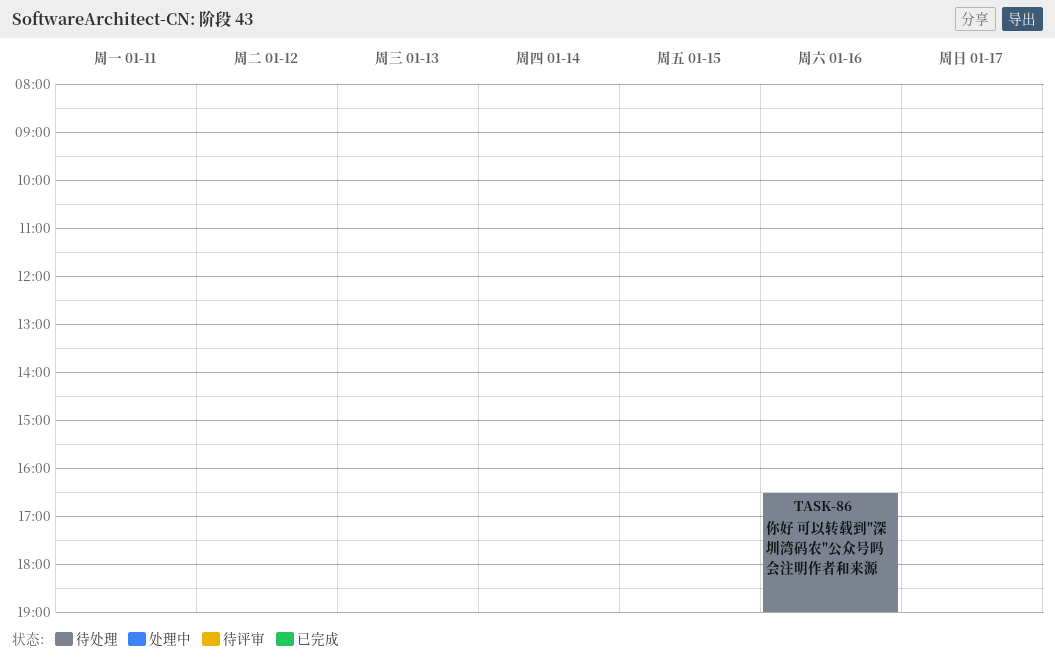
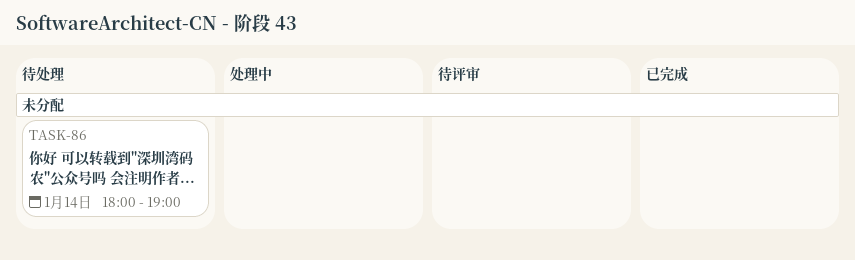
TASK-86, day: Jan 16 -> Jan 14
TASK-86, begins: 16:30 -> 18:00

